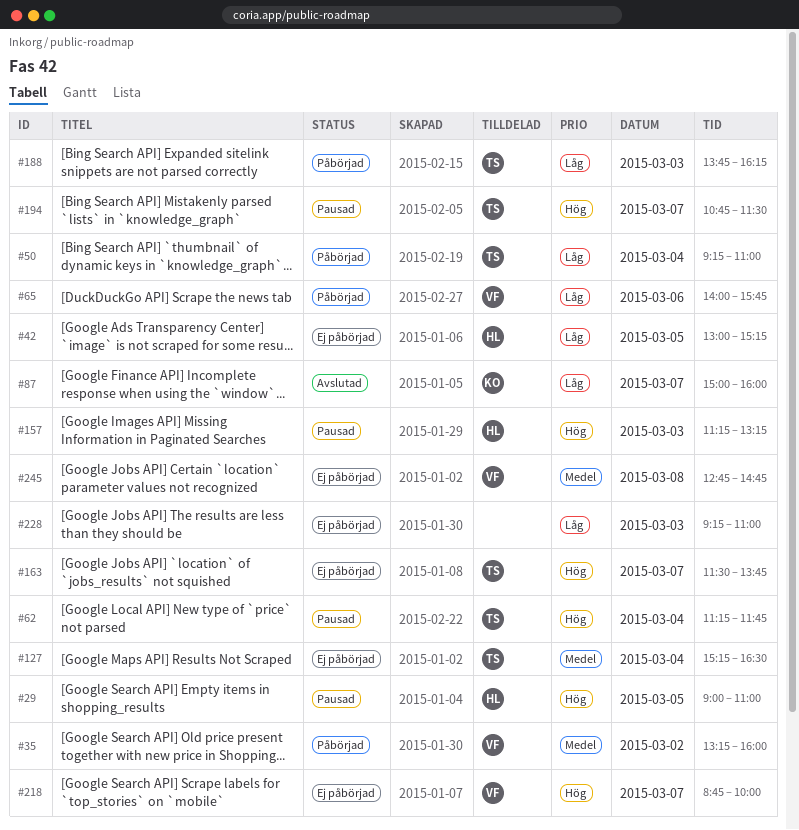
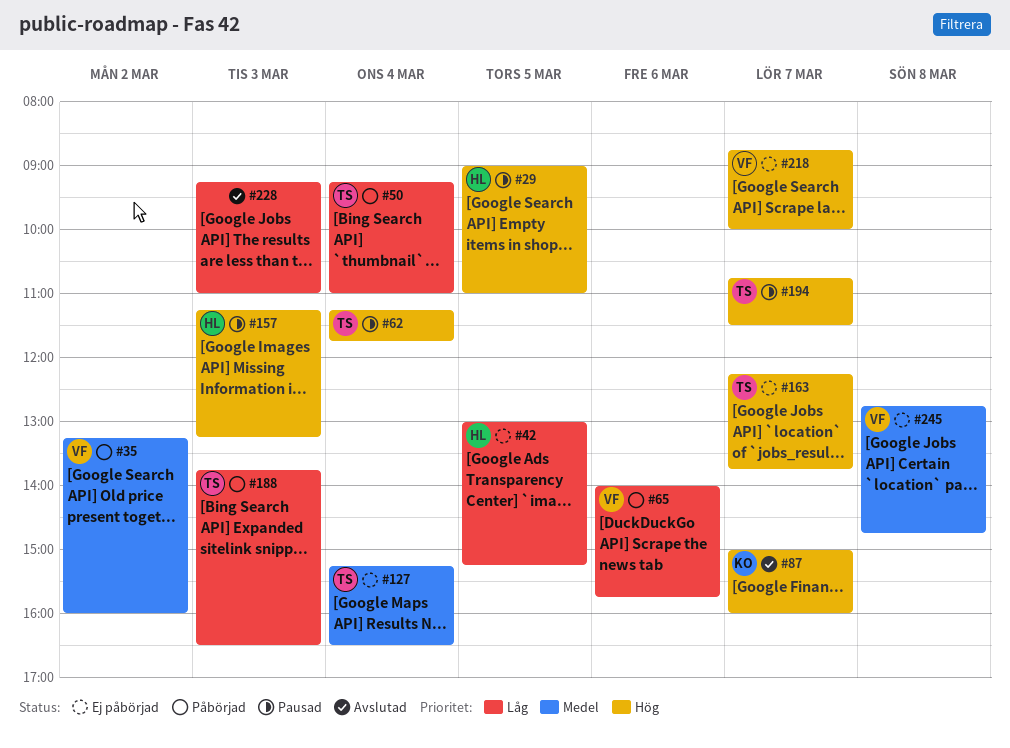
#87, priority: Låg -> Hög
#163, begins: 11:30 -> 12:15
#188, ends: 16:15 -> 16:30
#228, status: Ej påbörjad -> Avslutad

